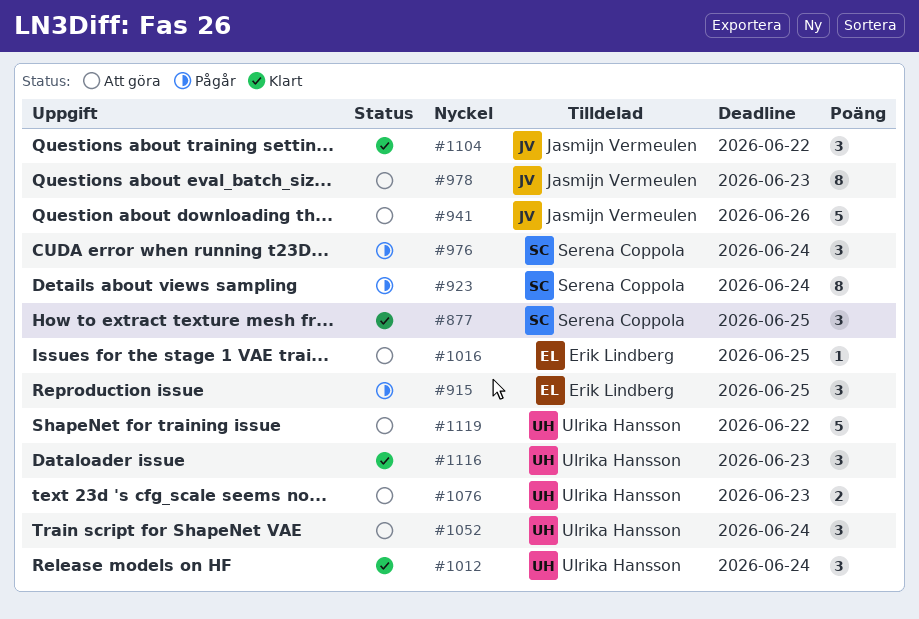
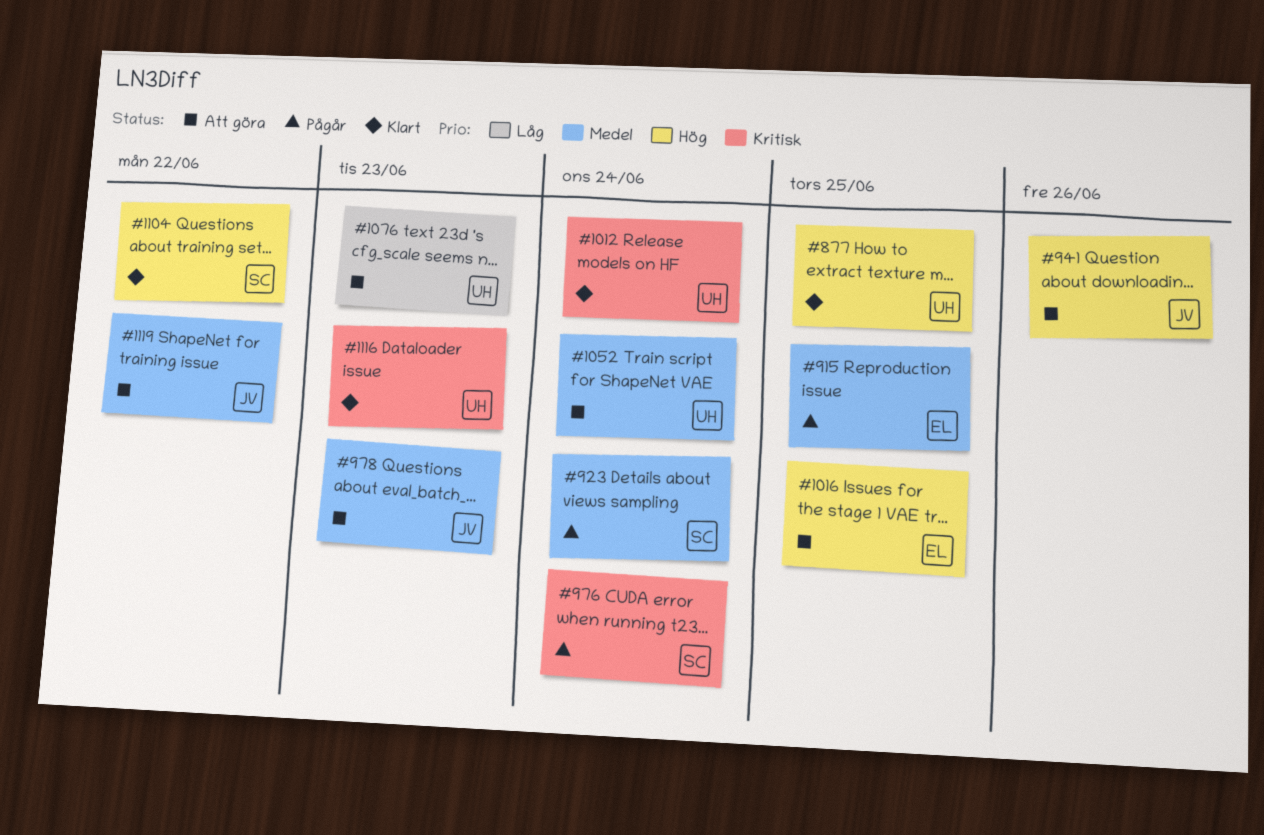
#877, owner: Serena Coppola -> Ulrika Hansson
#1104, owner: Jasmijn Vermeulen -> Serena Coppola
#1119, owner: Ulrika Hansson -> Jasmijn Vermeulen

